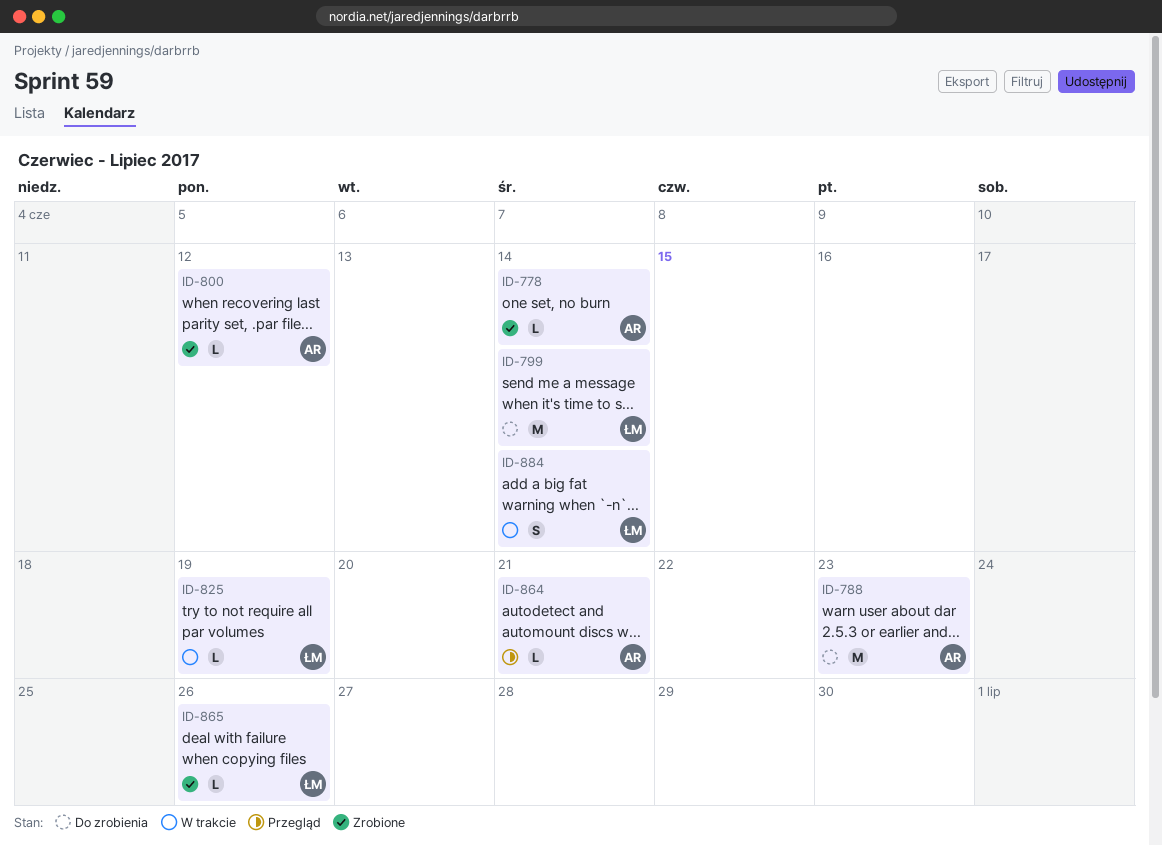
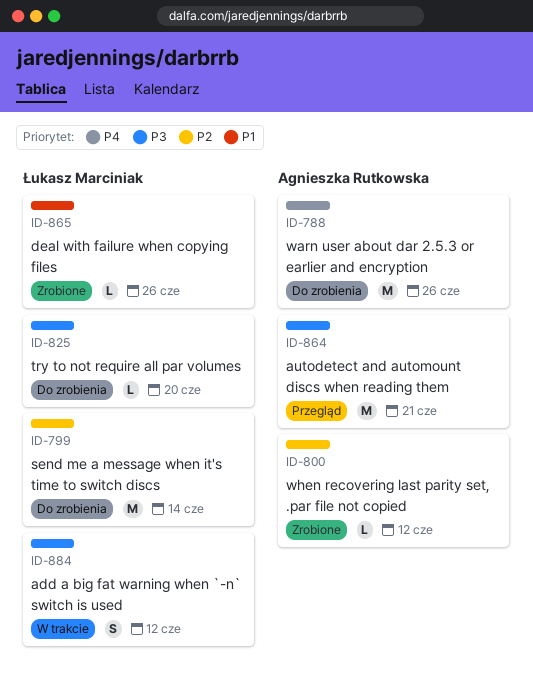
ID-778: present -> none
ID-788, due: Jun 23 -> Jun 26
ID-825, status: W trakcie -> Do zrobienia
ID-825, due: Jun 19 -> Jun 20
ID-864, estimate: L -> M
ID-884, due: Jun 14 -> Jun 12

